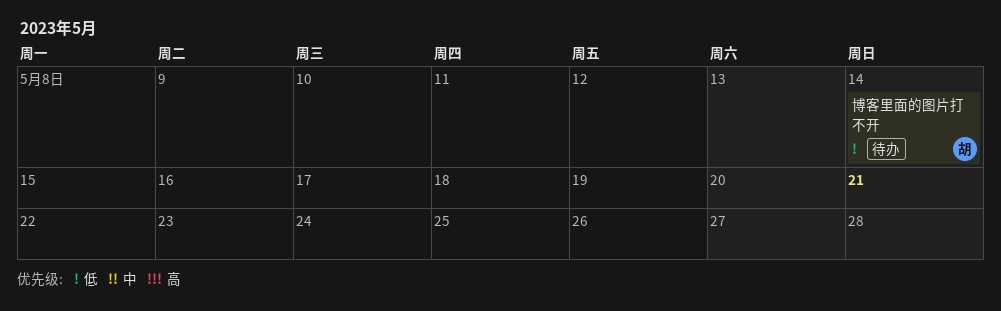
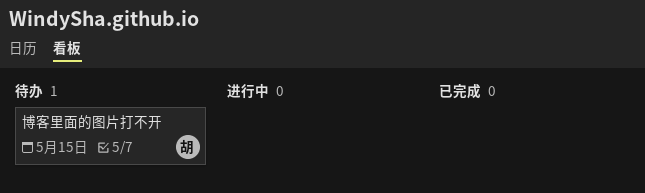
博客里面的图片打不开, due: May 14 -> May 15

